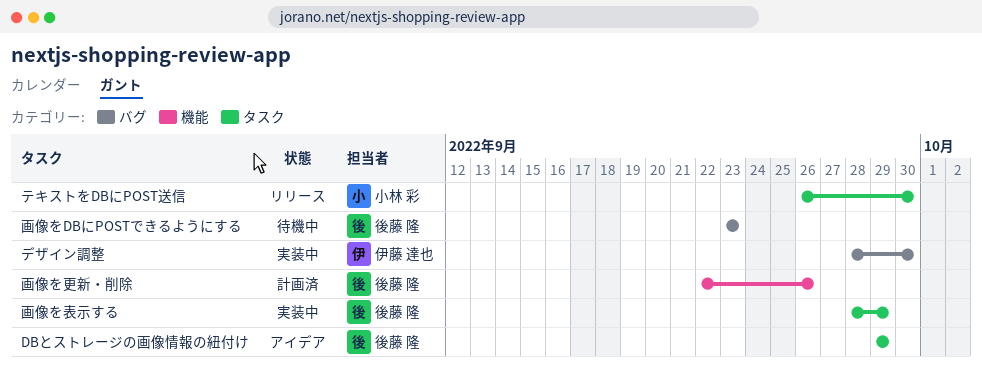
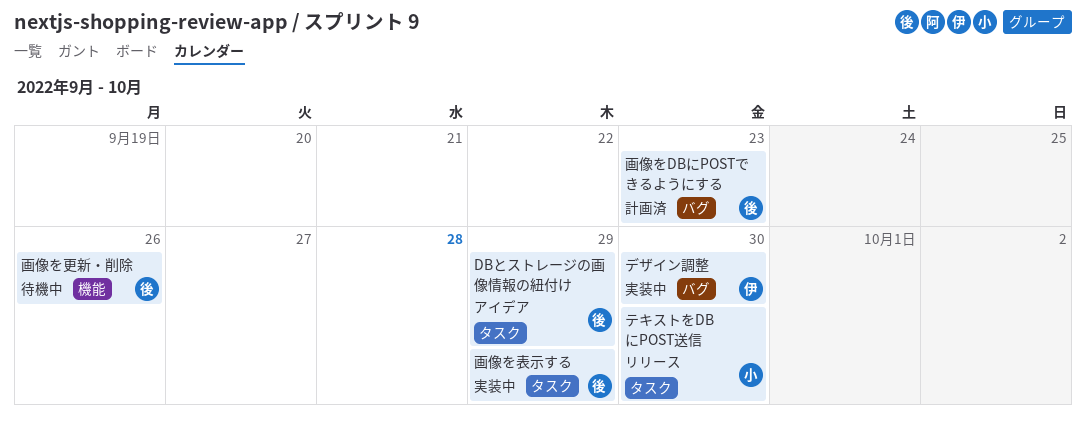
画像をDBにPOSTできるようにする, status: 待機中 -> 計画済
画像を更新・削除, status: 計画済 -> 待機中

